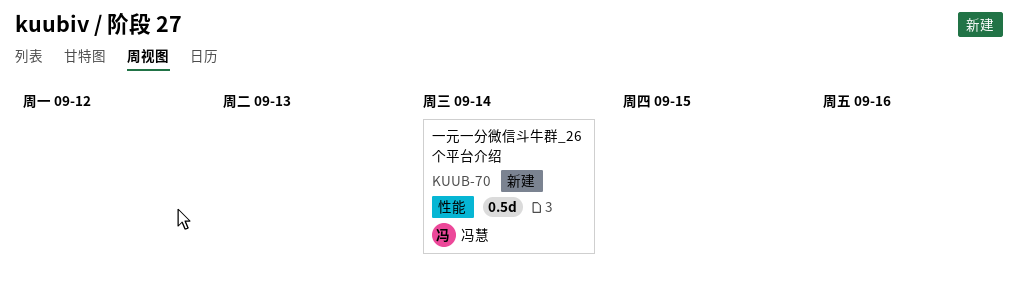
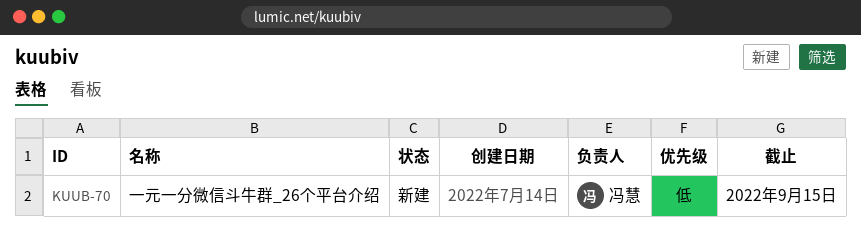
KUUB-70, due: Sep 14 -> Sep 15

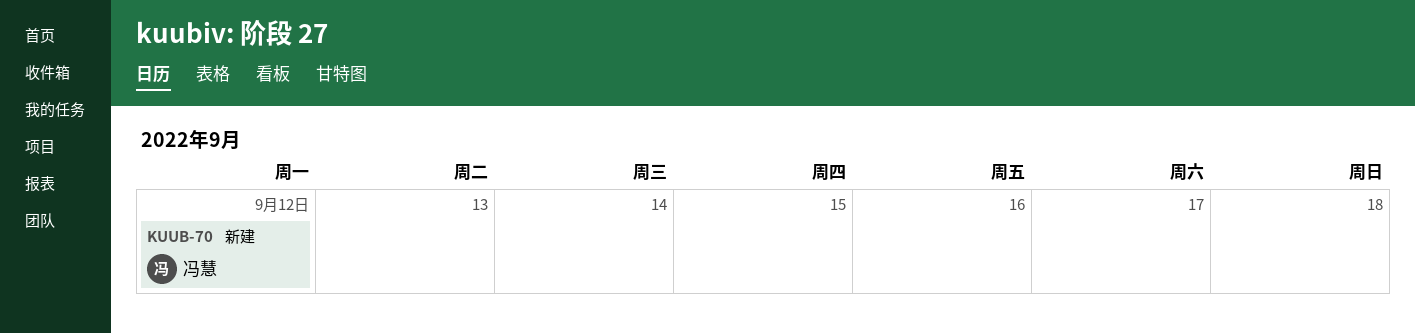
KUUB-70, due: Sep 15 -> Sep 12

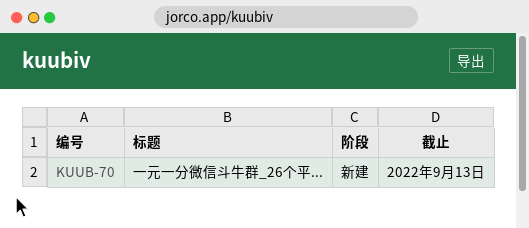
KUUB-70, due: Sep 12 -> Sep 13

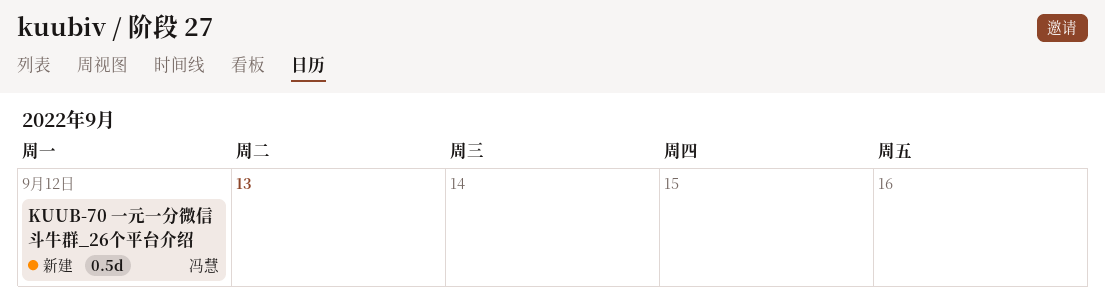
KUUB-70, due: Sep 13 -> Sep 12

